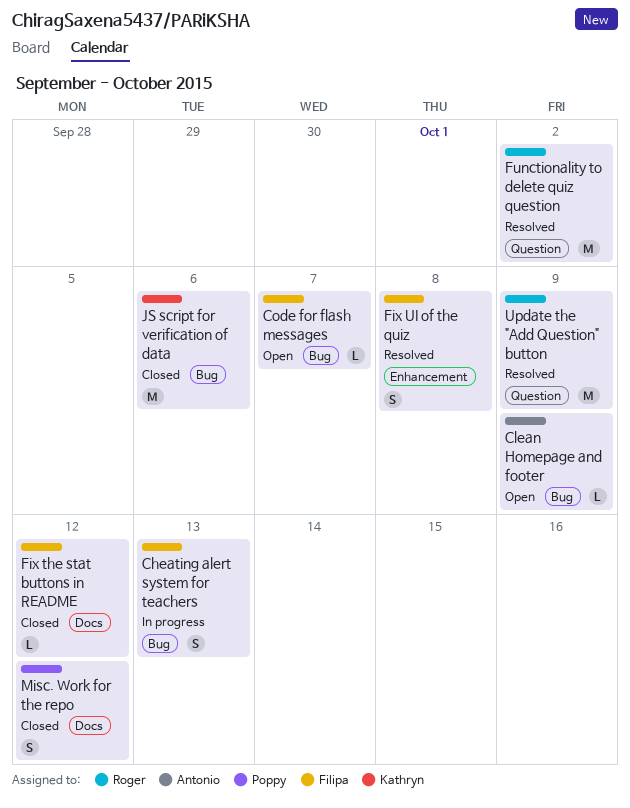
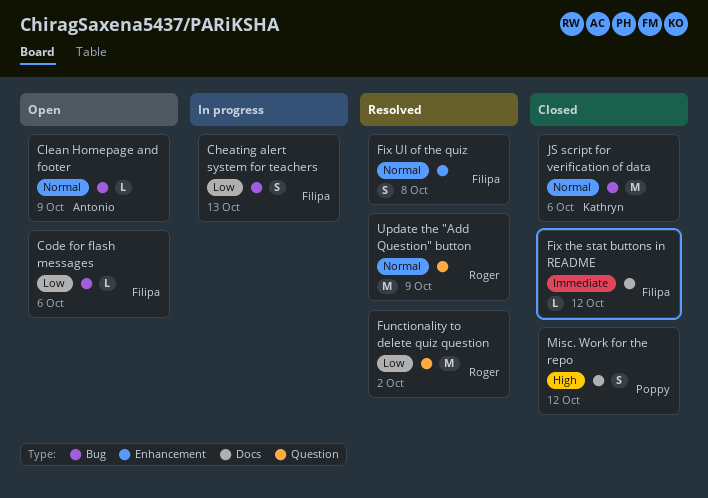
Code for flash messages, due: Oct 7 -> Oct 6

